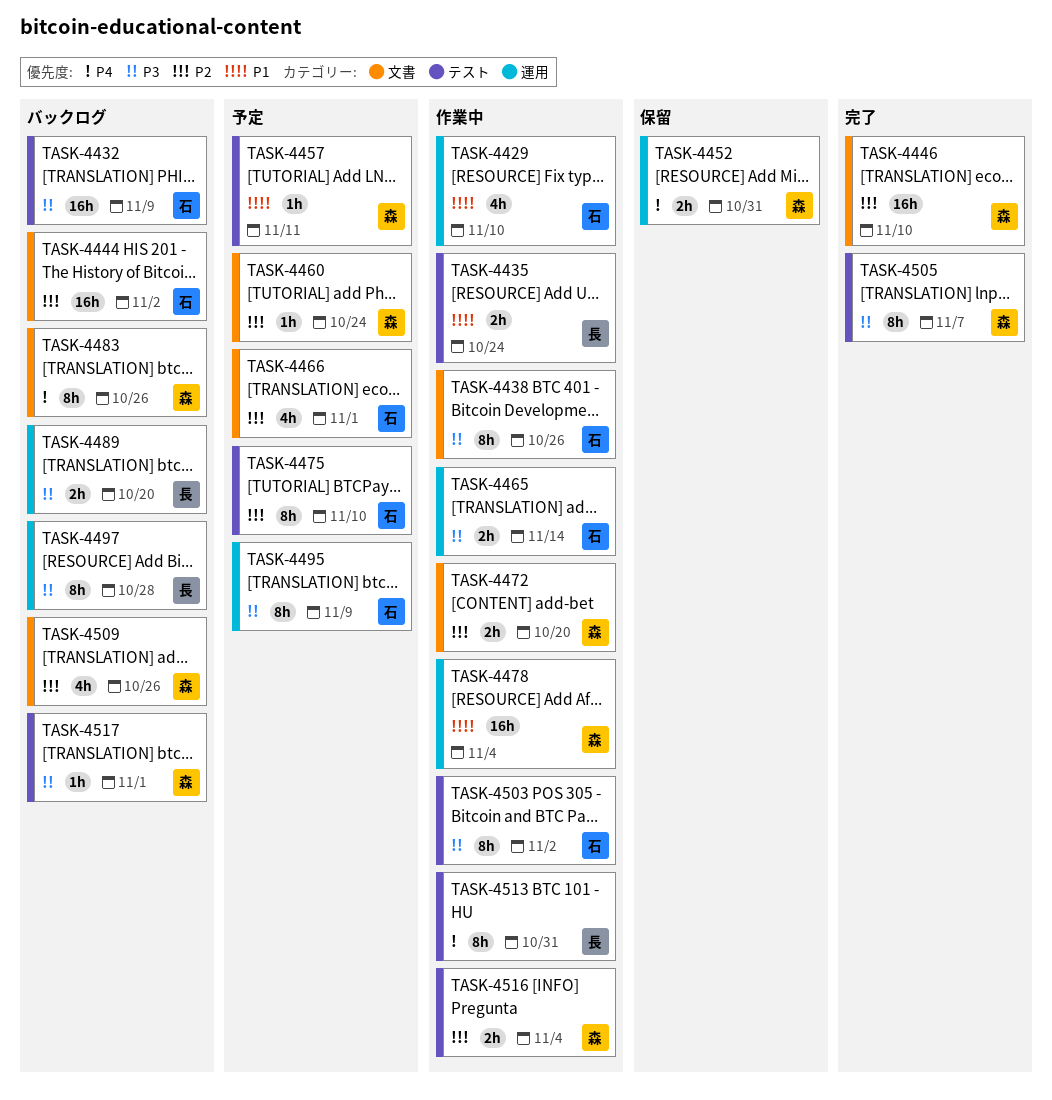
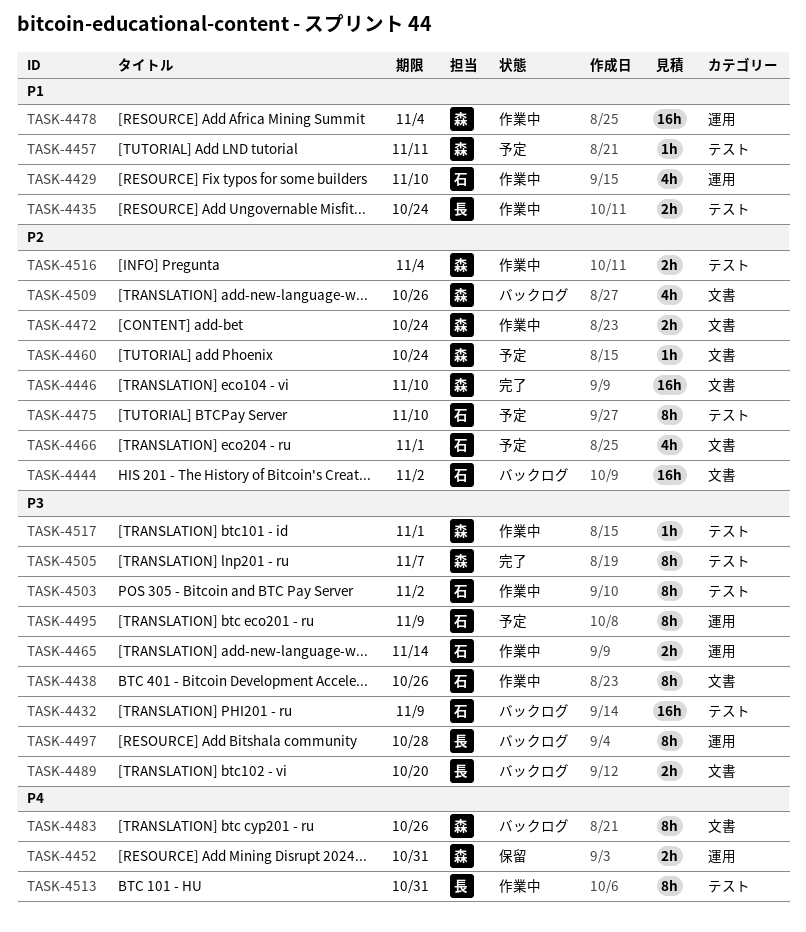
TASK-4472, due: Oct 20 -> Oct 24
TASK-4489, label: 運用 -> 文書
TASK-4517, status: バックログ -> 作業中

